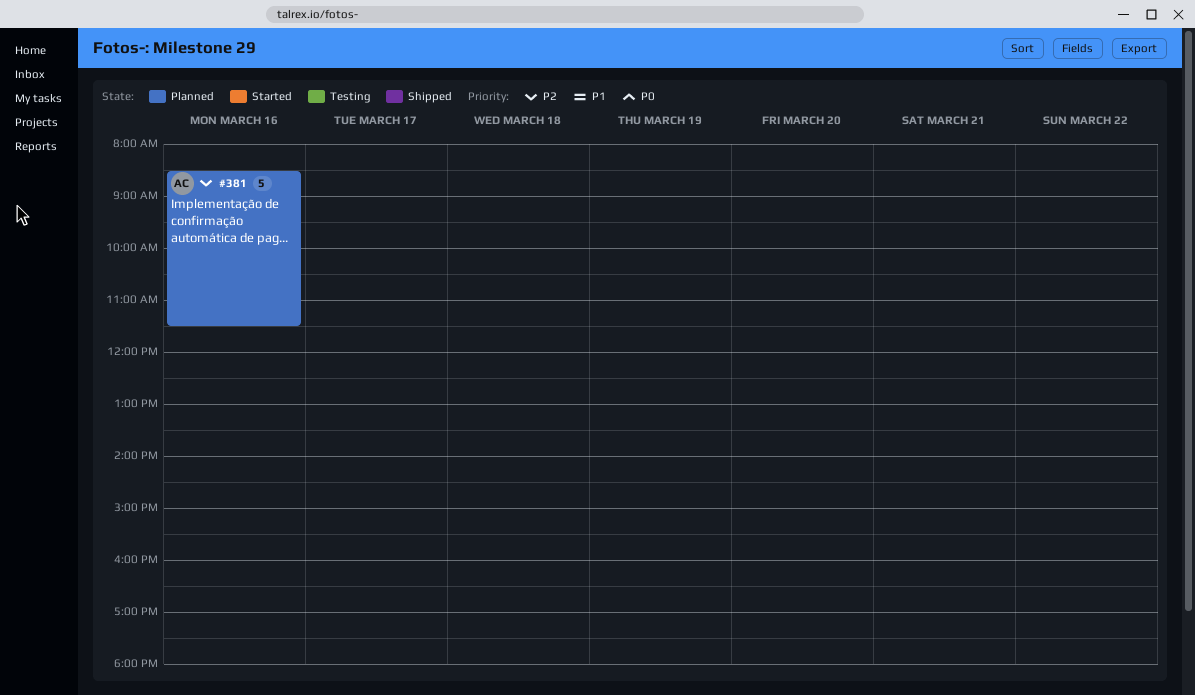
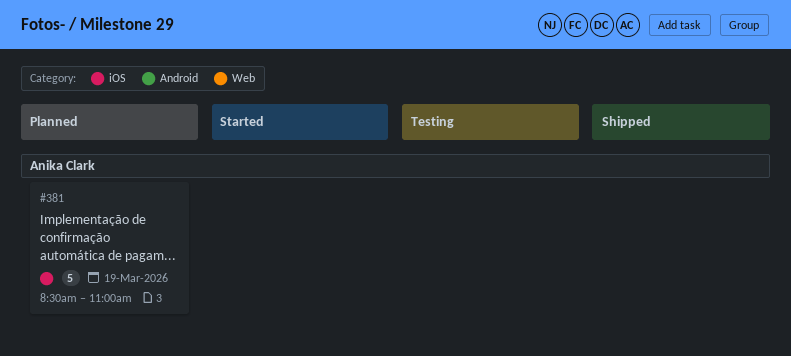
#381, day: Mar 16 -> Mar 19
#381, ends: 11:30 -> 11:00

